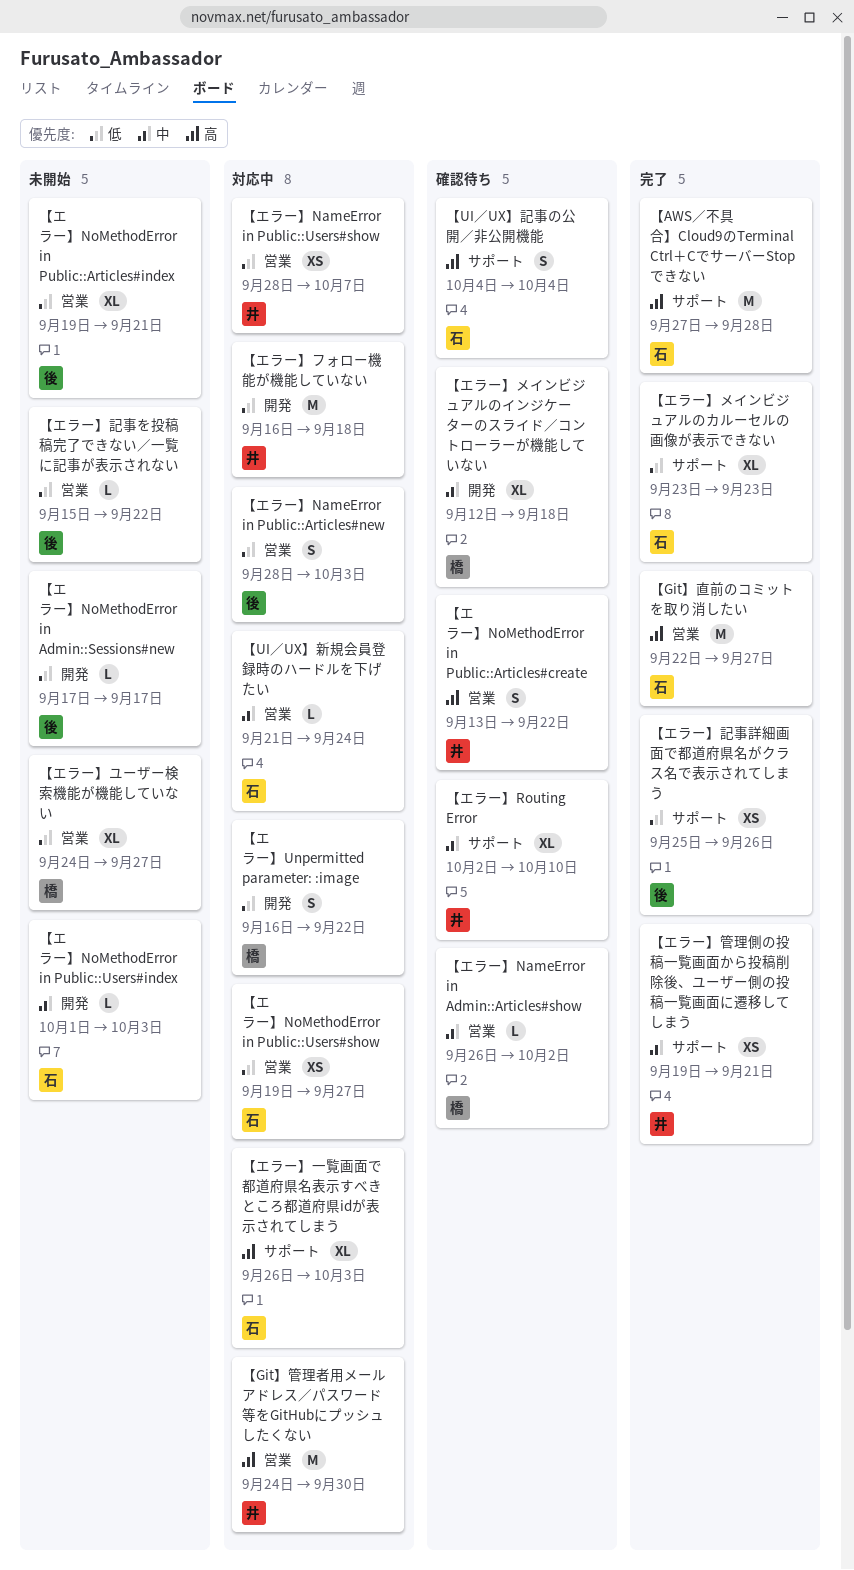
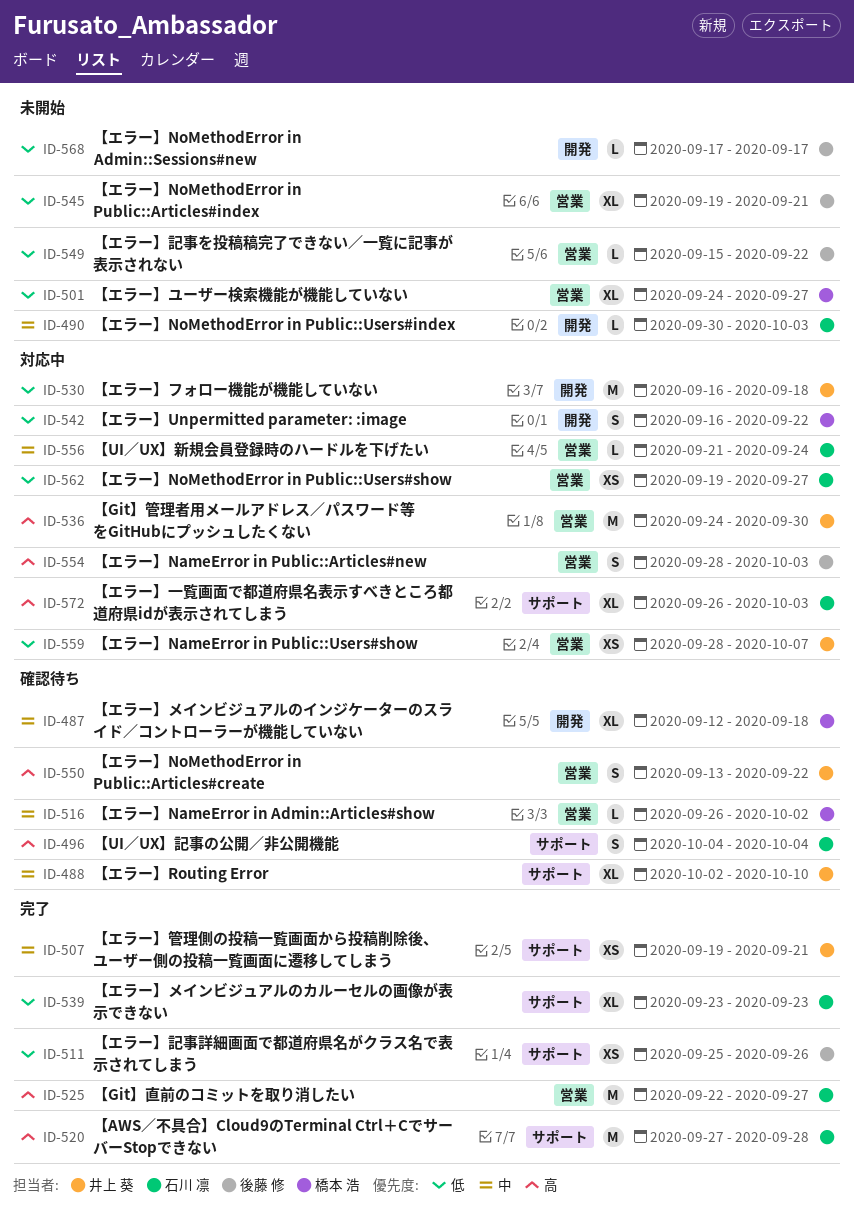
【エラー】NameError in Public::Articles#new, priority: 低 -> 高
【エラー】NoMethodError in Public::Users#index, start: Oct 1 -> Sep 30

